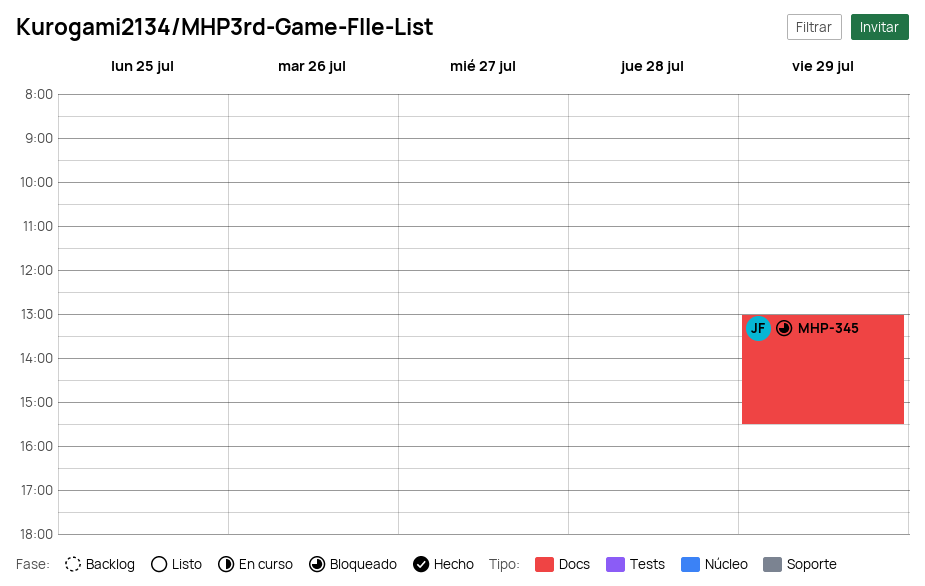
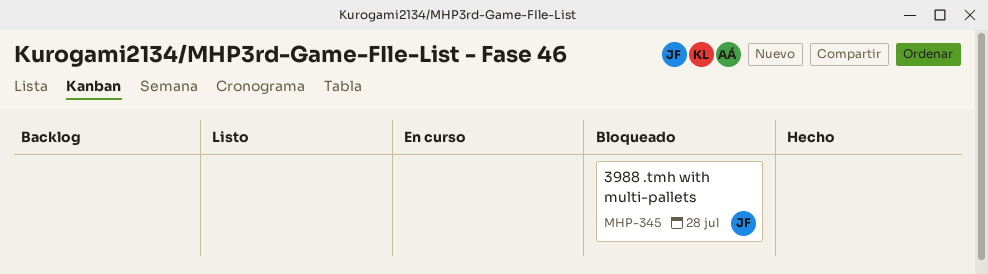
MHP-345, day: Jul 29 -> Jul 28

